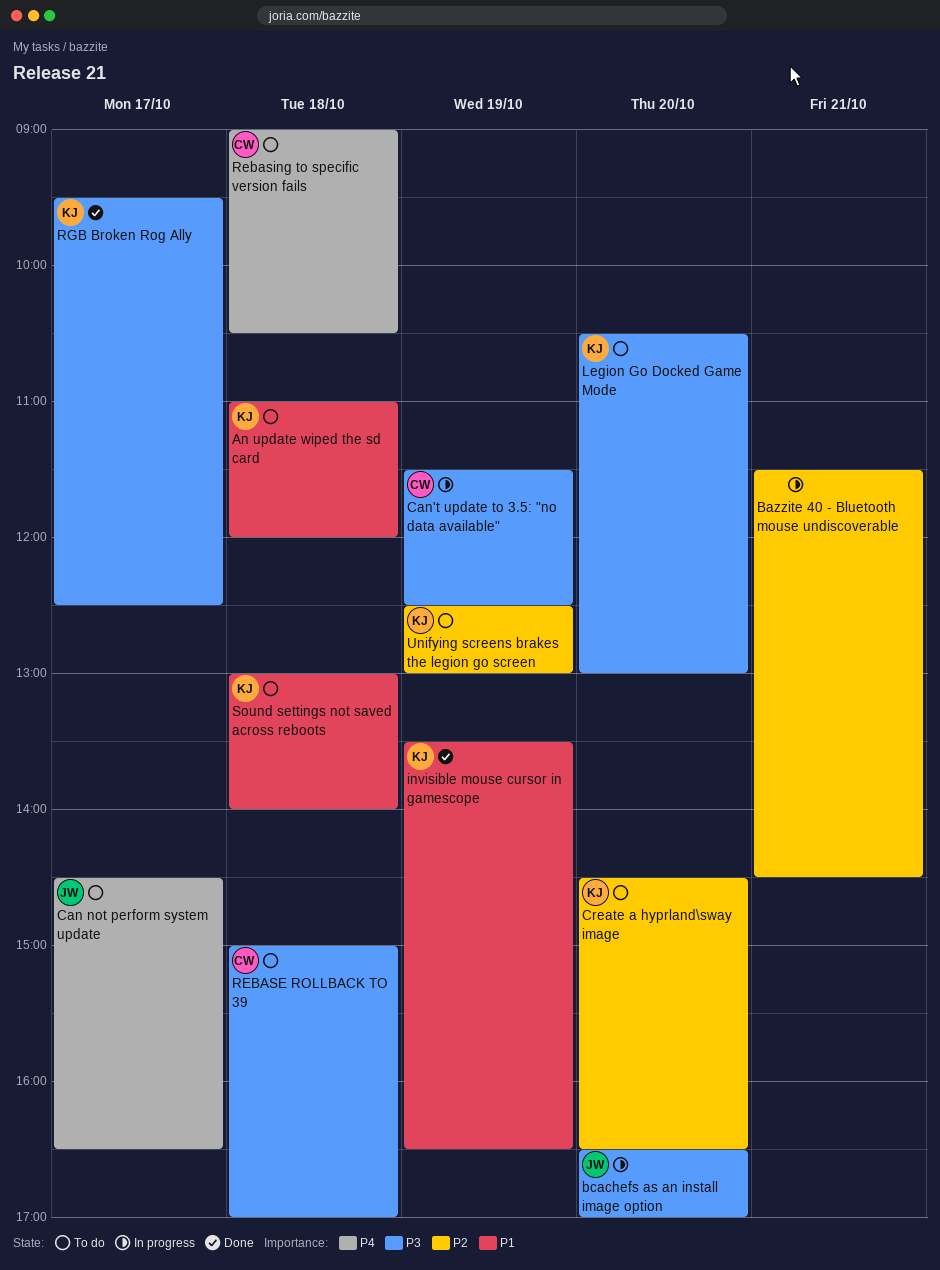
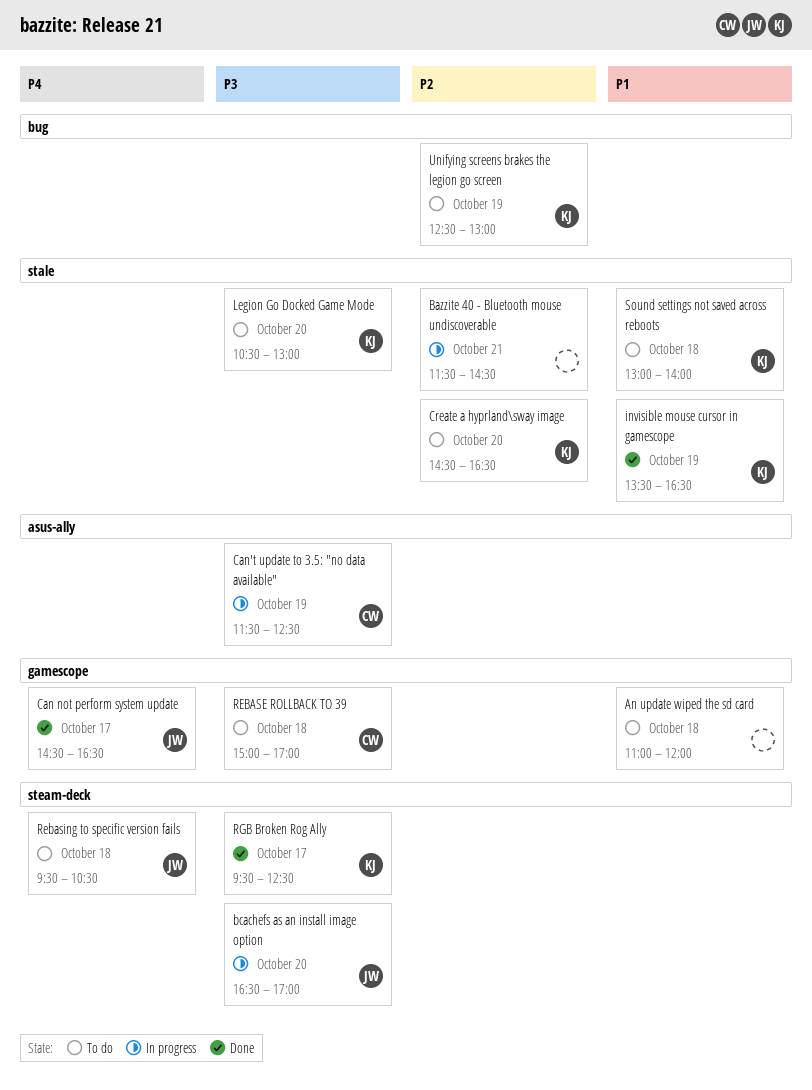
An update wiped the sd card, owner: KJ -> none
Can not perform system update, status: To do -> Done
Rebasing to specific version fails, owner: CW -> JW
Rebasing to specific version fails, begins: 09:00 -> 09:30

